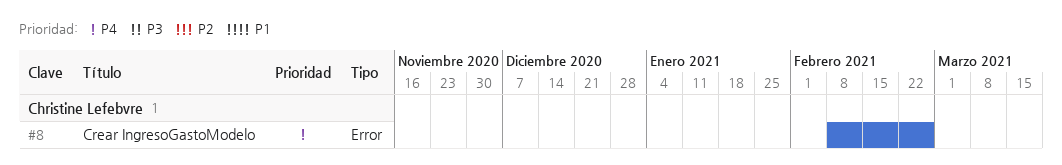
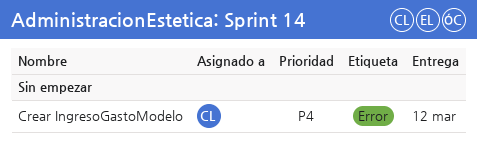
Crear IngresoGastoModelo, due: Feb 26 -> Mar 12

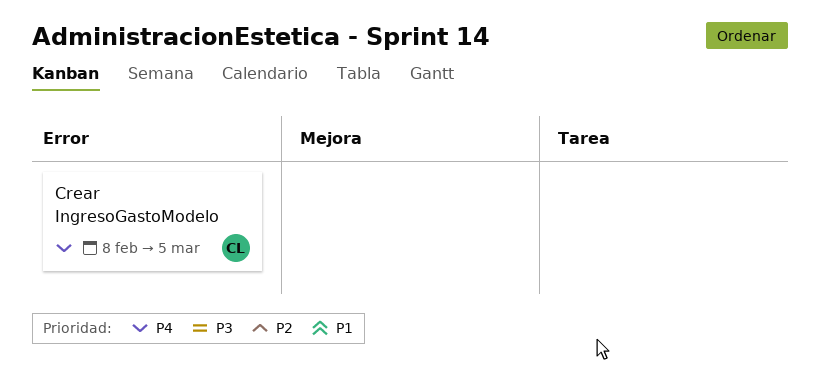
Crear IngresoGastoModelo, due: Mar 12 -> Mar 5

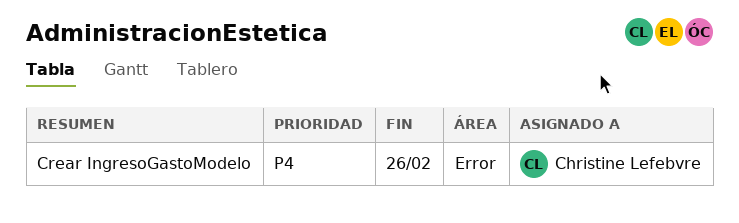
Crear IngresoGastoModelo, due: Mar 5 -> Feb 26

